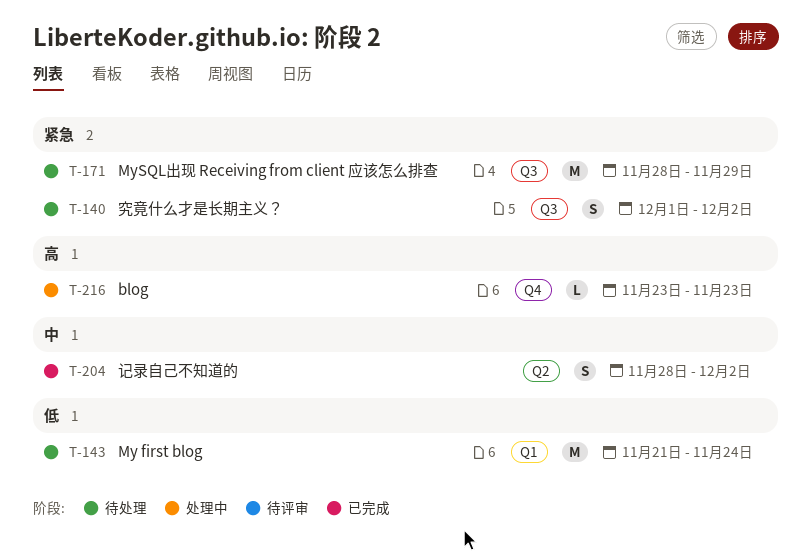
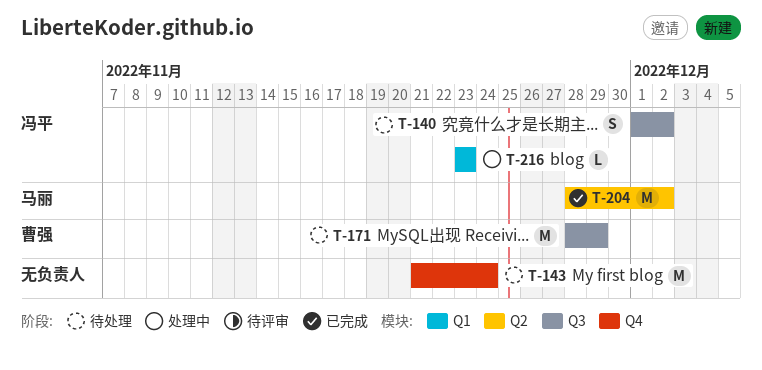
T-143, label: Q1 -> Q4
T-204, estimate: S -> M
T-216, label: Q4 -> Q1

